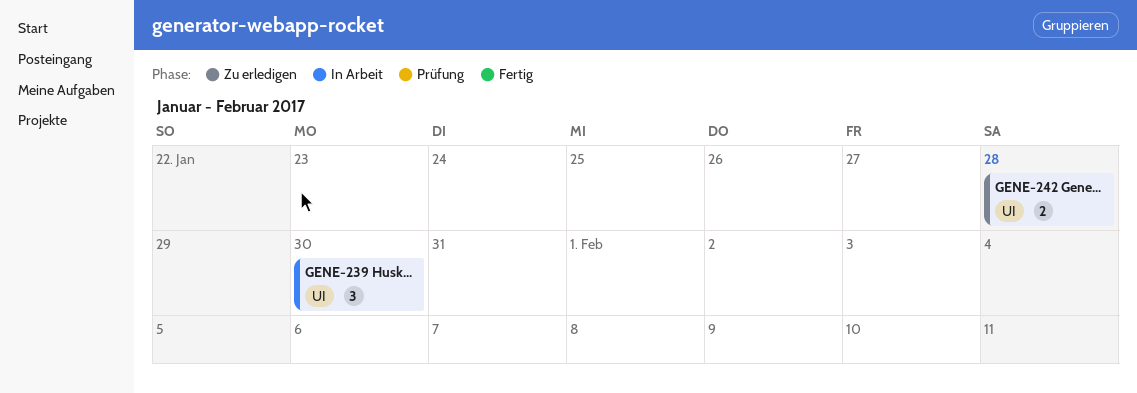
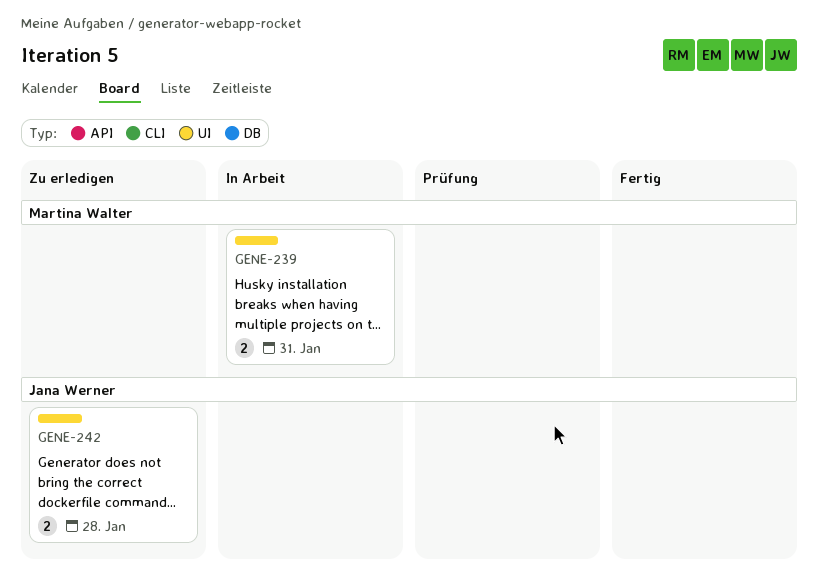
GENE-239, estimate: 3 -> 2
GENE-239, due: Jan 30 -> Jan 31

